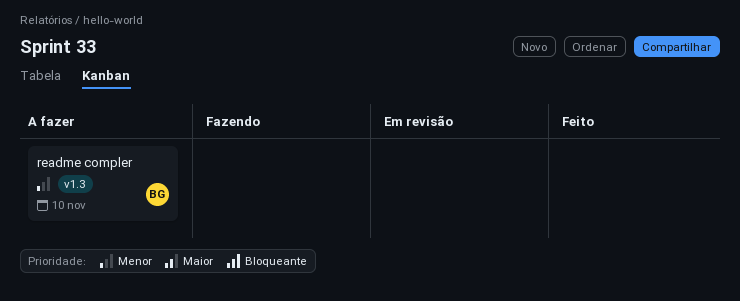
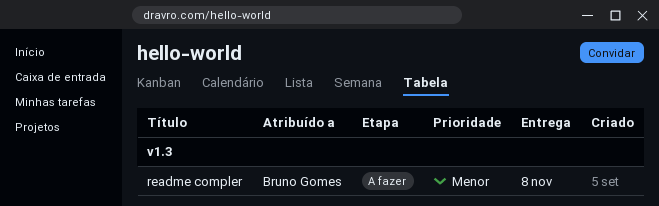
readme compler, due: Nov 10 -> Nov 8

